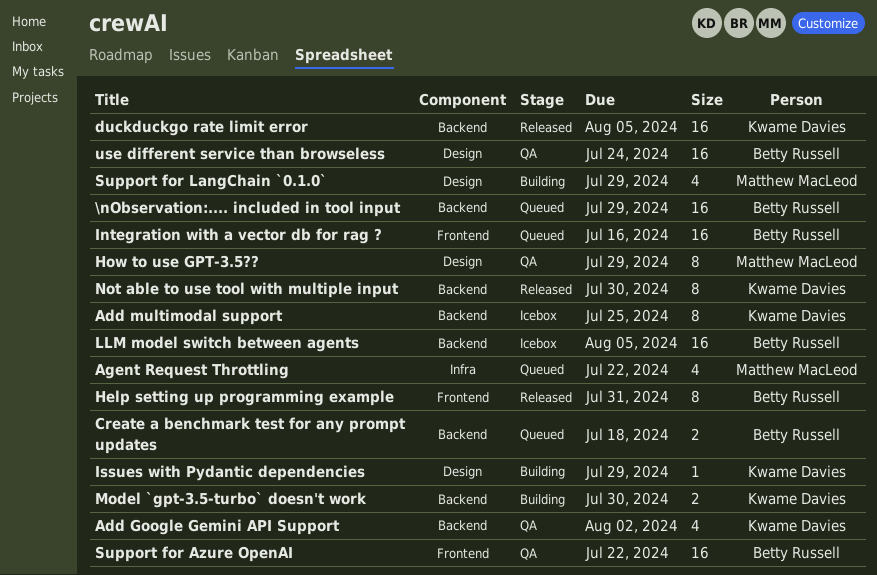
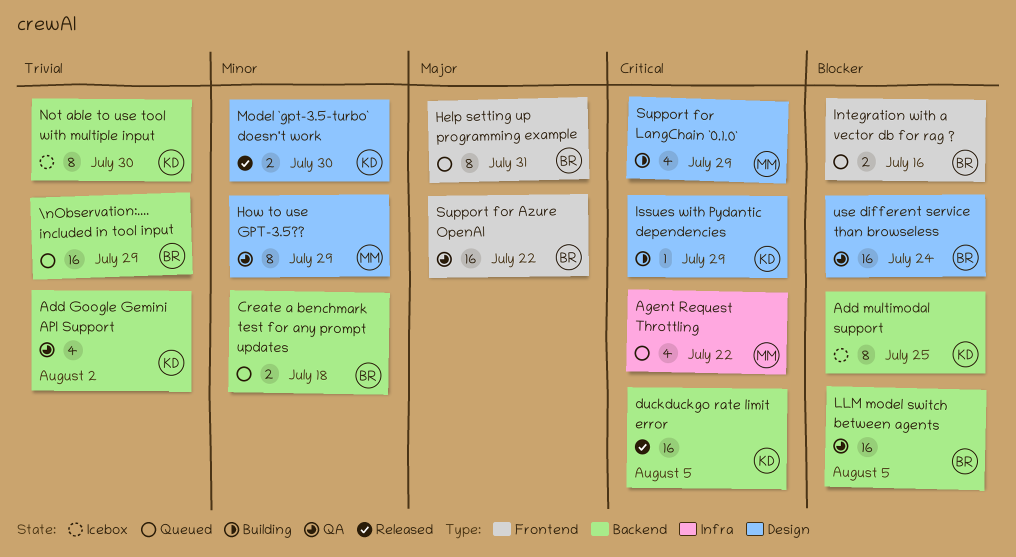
Help setting up programming example, status: Released -> Queued
Integration with a vector db for rag ?, estimate: 16 -> 2
LLM model switch between agents, status: Icebox -> QA
Model `gpt-3.5-turbo` doesn't work, status: Building -> Released
Model `gpt-3.5-turbo` doesn't work, label: Backend -> Design
Not able to use tool with multiple input, status: Released -> Icebox

